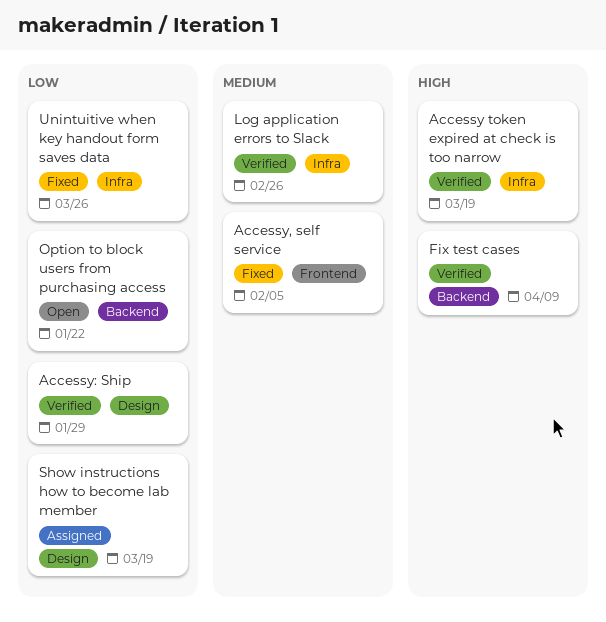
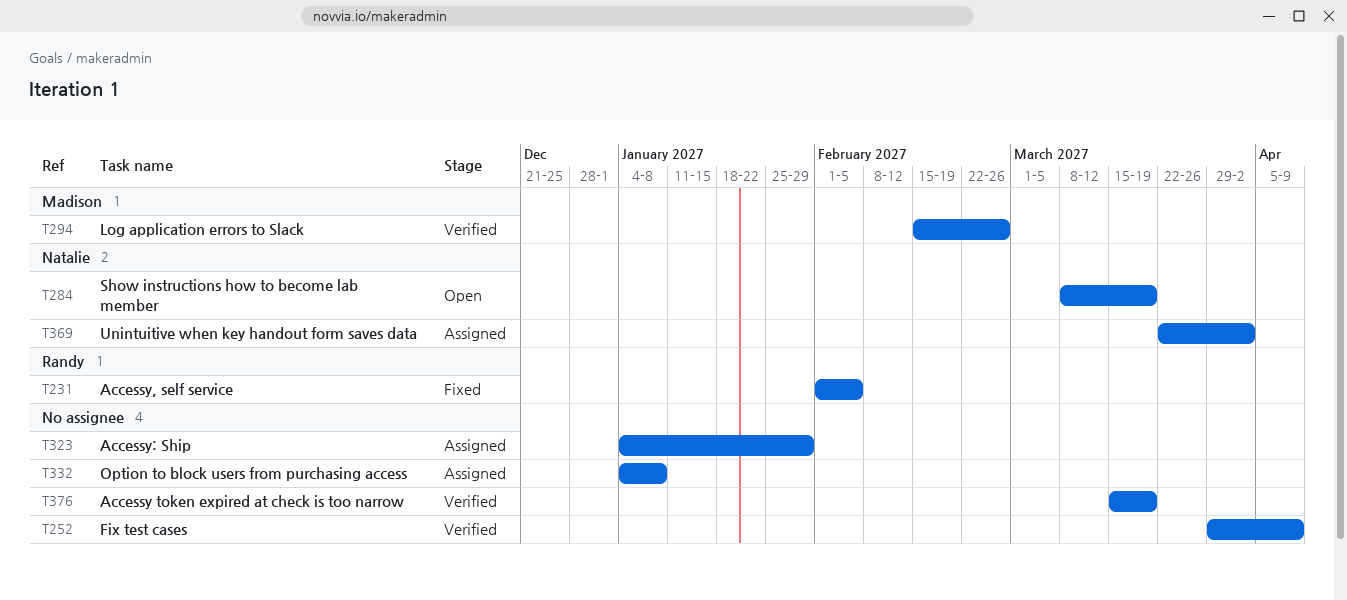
Accessy: Ship, status: Verified -> Assigned
Option to block users from purchasing access, status: Open -> Assigned
Option to block users from purchasing access, due: Jan 22 -> Jan 8
Show instructions how to become lab member, status: Assigned -> Open
Unintuitive when key handout form saves data, status: Fixed -> Assigned
Unintuitive when key handout form saves data, due: Mar 26 -> Apr 2

